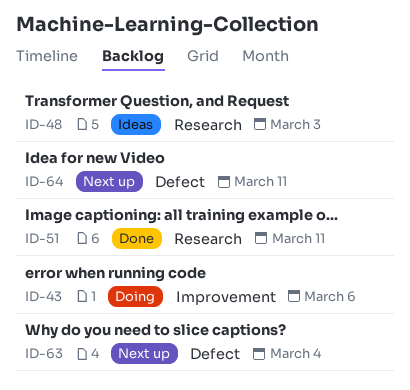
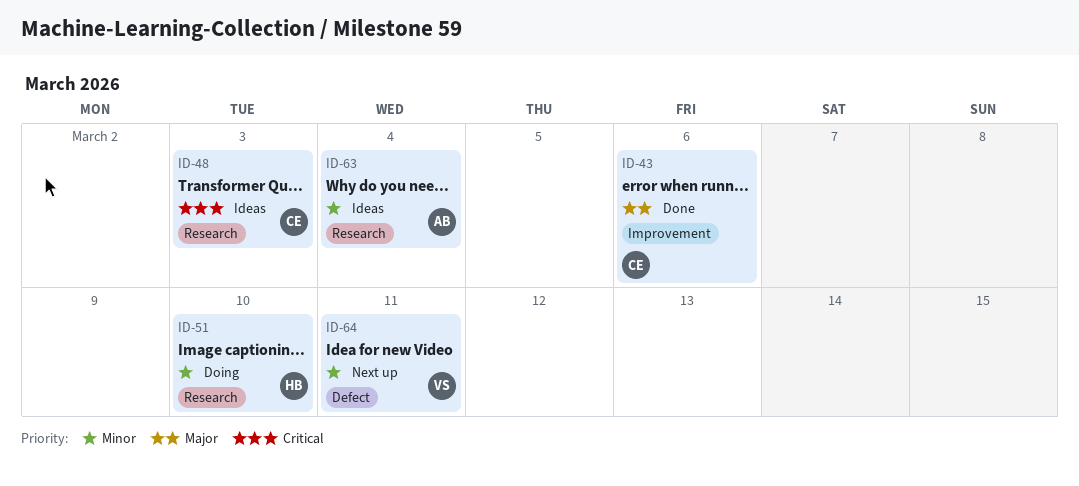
ID-43, status: Doing -> Done
ID-51, status: Done -> Doing
ID-51, due: Mar 11 -> Mar 10
ID-63, status: Next up -> Ideas
ID-63, label: Defect -> Research

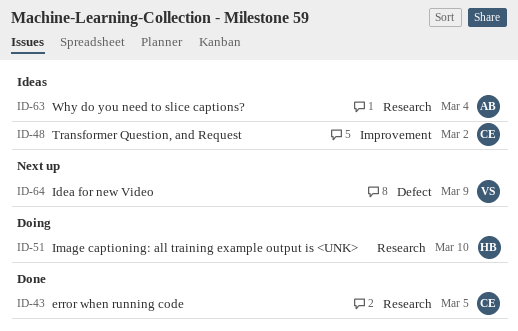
ID-43, label: Improvement -> Research
ID-43, due: Mar 6 -> Mar 5
ID-48, label: Research -> Improvement
ID-48, due: Mar 3 -> Mar 2
ID-64, due: Mar 11 -> Mar 9

